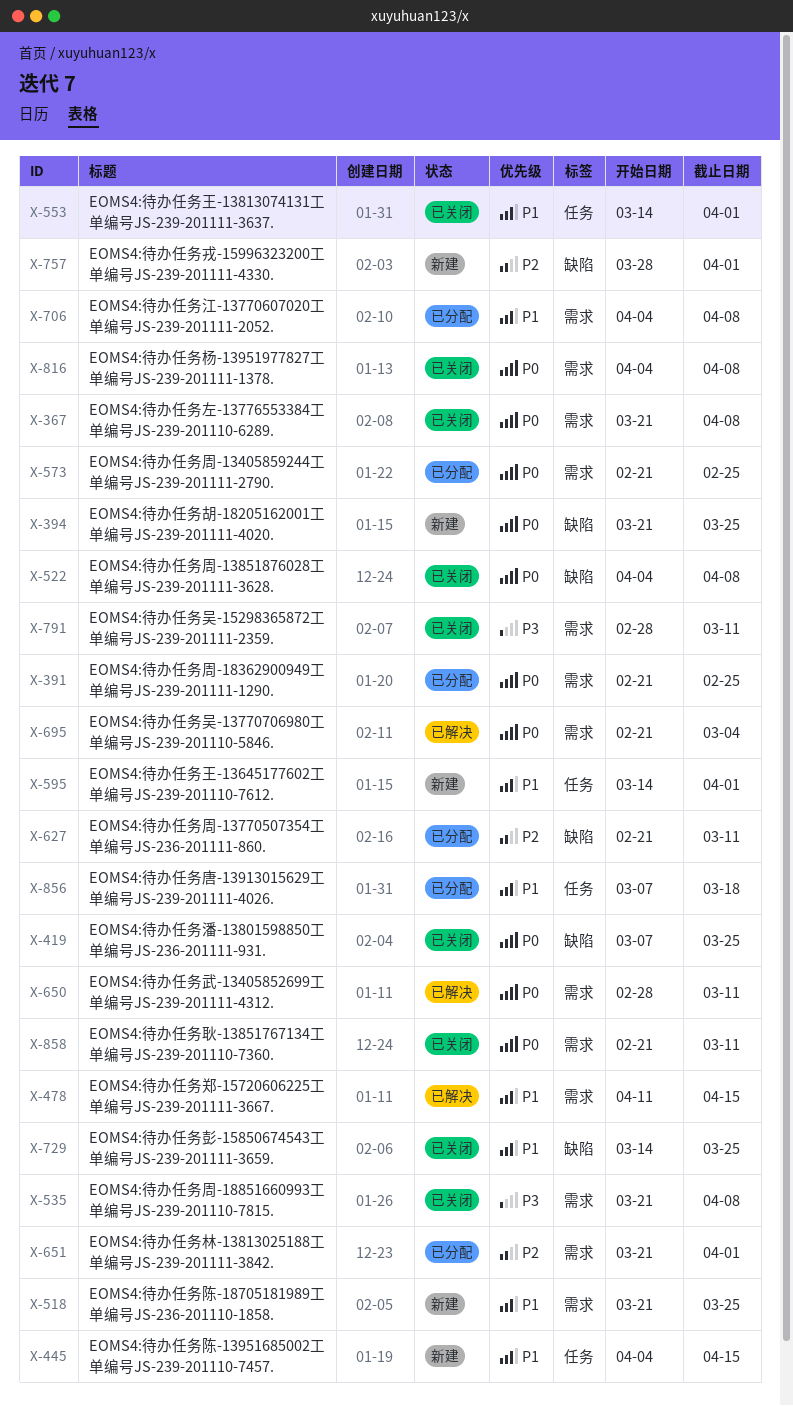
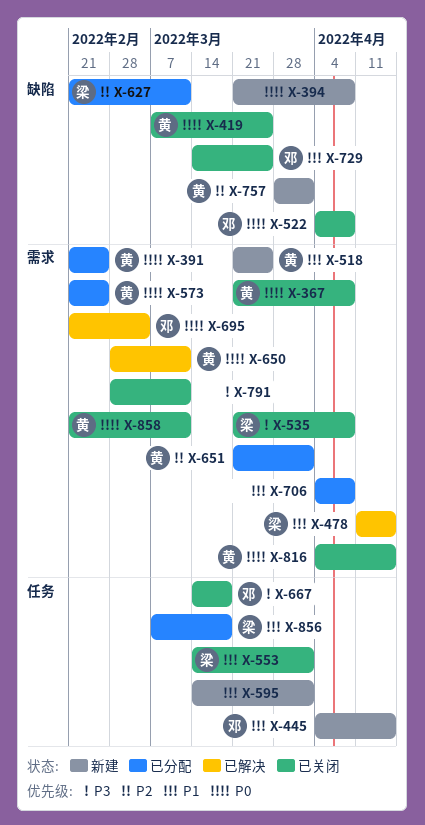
X-394, due: Mar 25 -> Apr 8
X-667: none -> present
X-816, due: Apr 8 -> Apr 15

